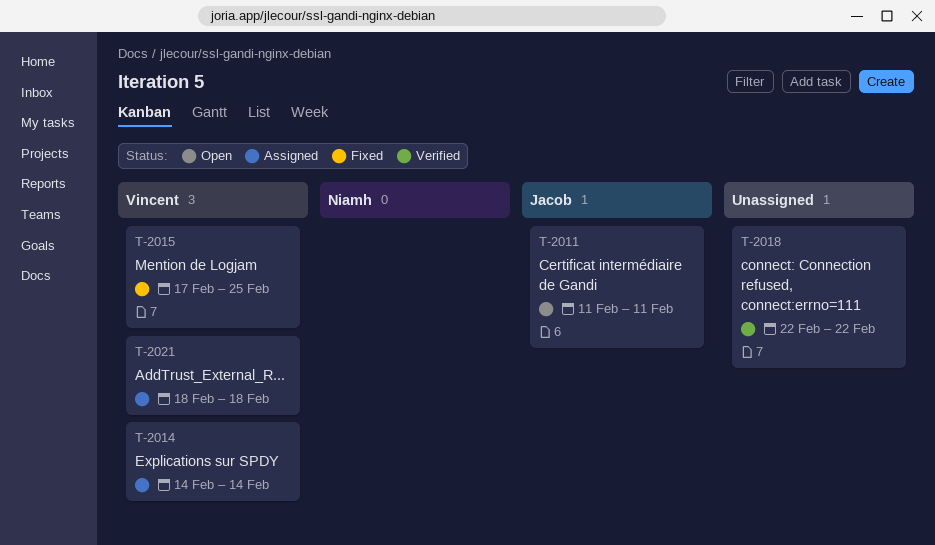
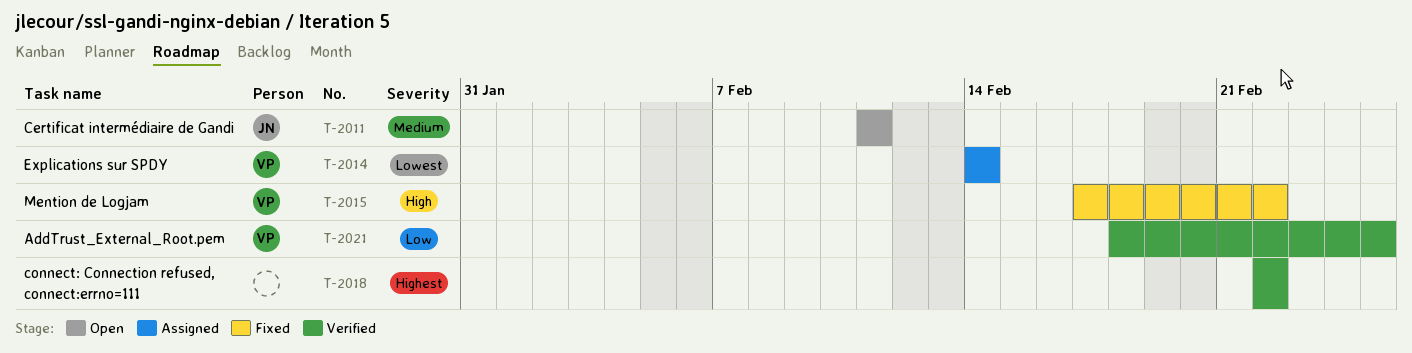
T-2015, due: Feb 25 -> Feb 22
T-2021, status: Assigned -> Verified
T-2021, due: Feb 18 -> Feb 25

